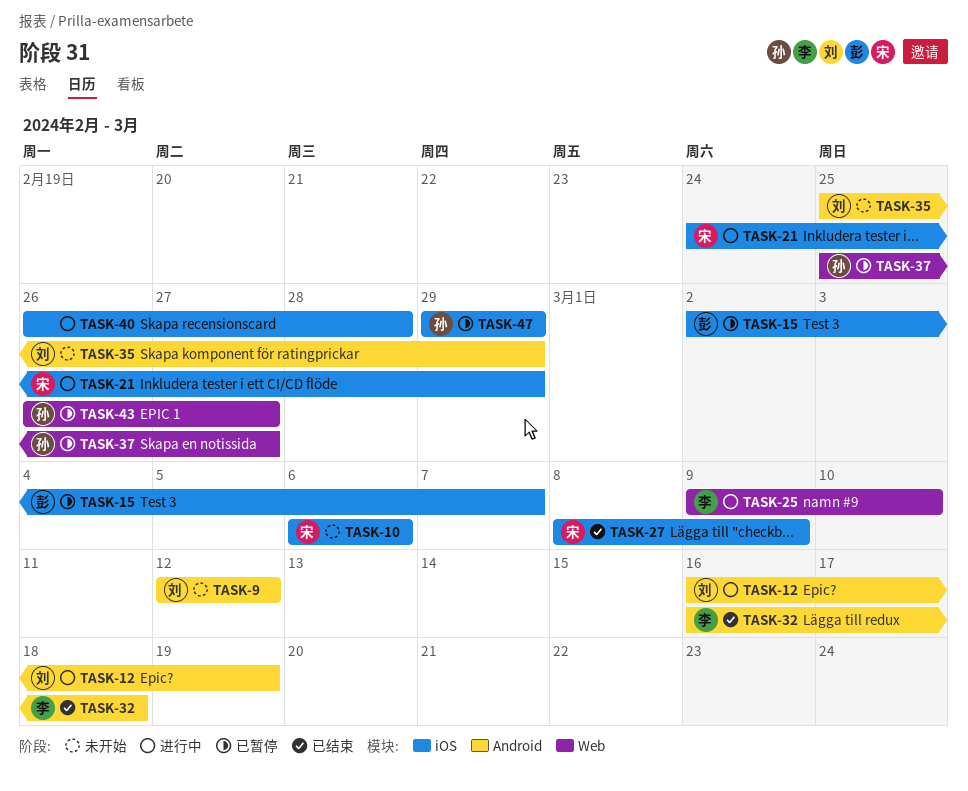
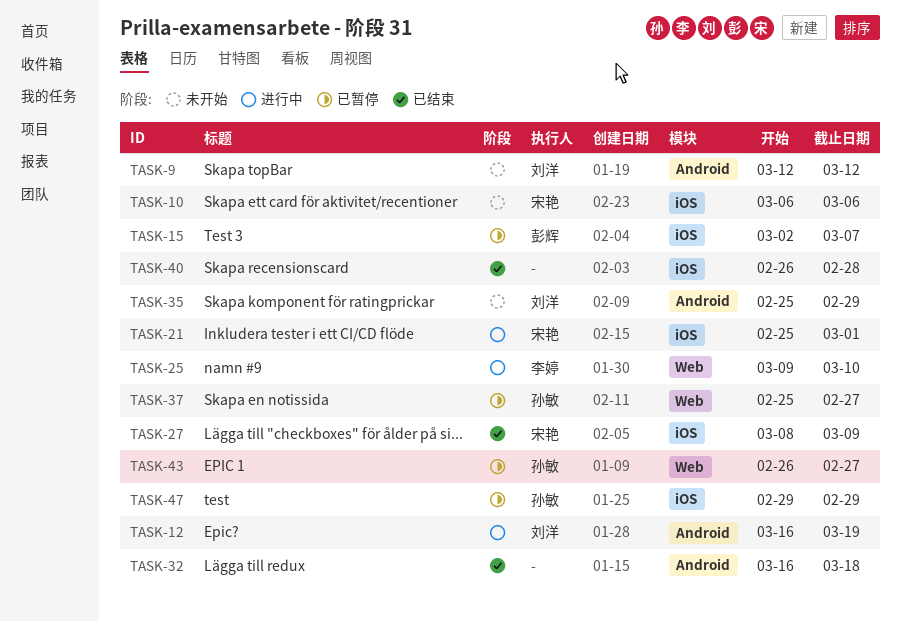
TASK-21, start: Feb 24 -> Feb 25
TASK-21, due: Feb 29 -> Mar 1
TASK-32, owner: 李婷 -> none
TASK-40, status: 进行中 -> 已结束

